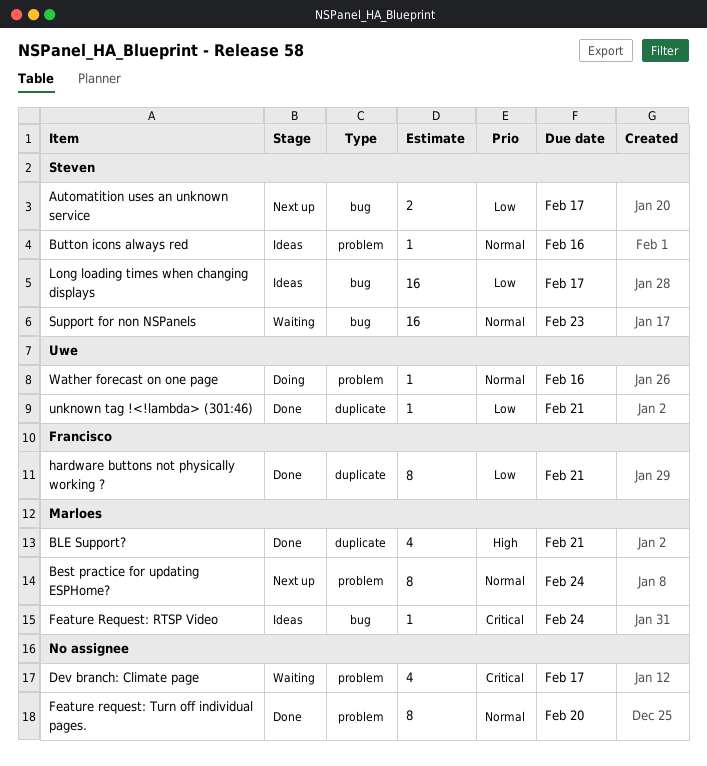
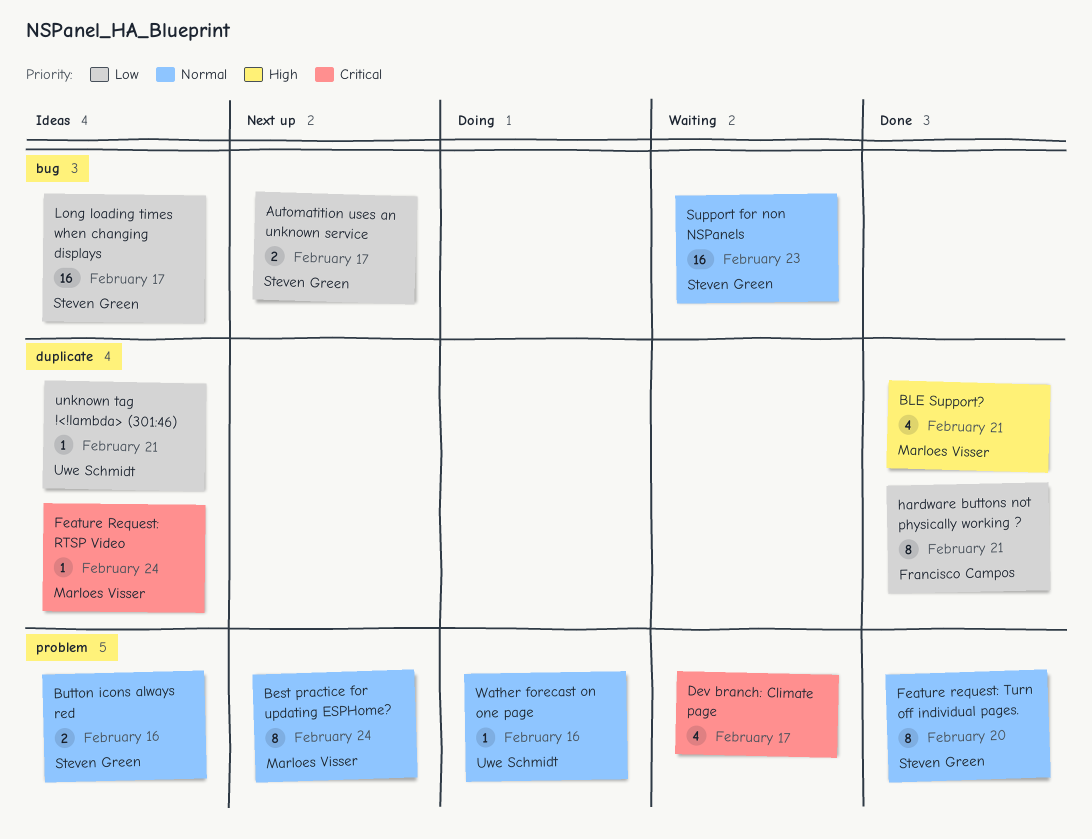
Button icons always red, estimate: 1 -> 2
Feature Request: RTSP Video, label: bug -> duplicate
Feature request: Turn off individual pages., owner: none -> Steven Green
unknown tag !<!lambda> (301:46), status: Done -> Ideas

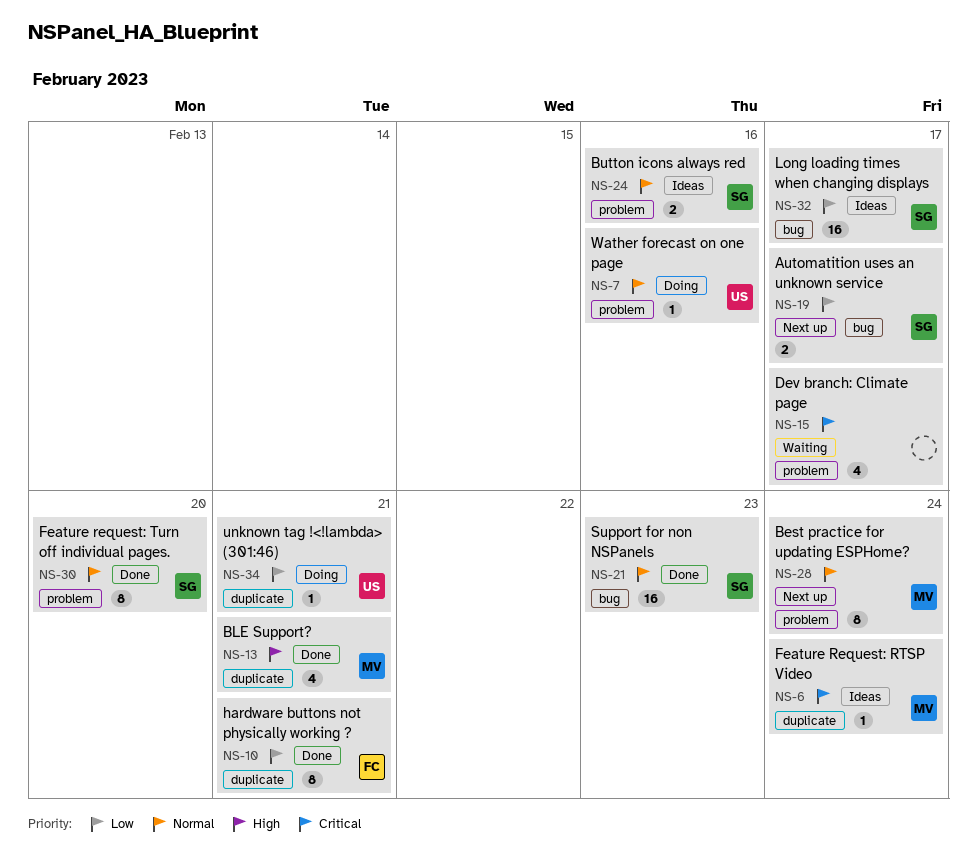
Support for non NSPanels, status: Waiting -> Done
unknown tag !<!lambda> (301:46), status: Ideas -> Doing

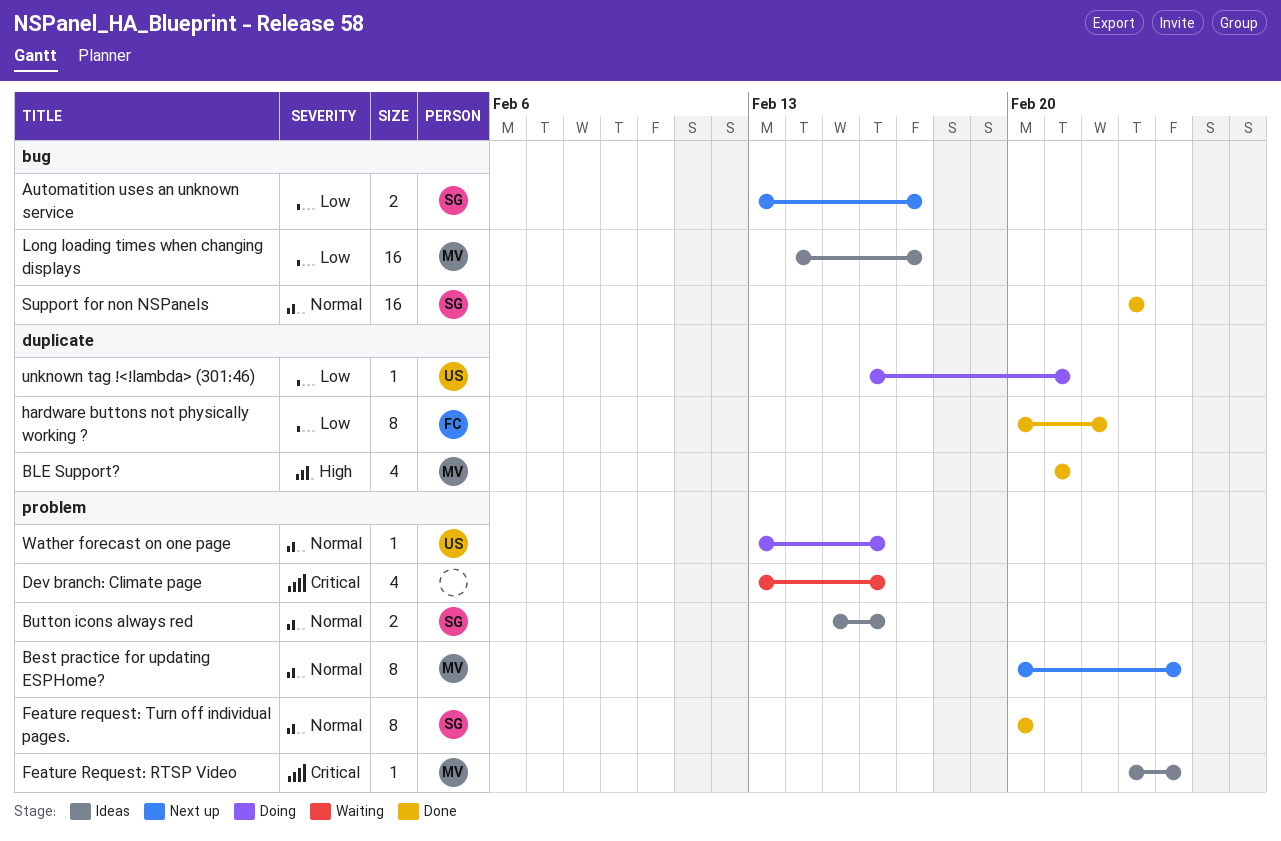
Dev branch: Climate page, due: Feb 17 -> Feb 16
Feature Request: RTSP Video, label: duplicate -> problem
hardware buttons not physically working ?, due: Feb 21 -> Feb 22
Long loading times when changing displays, owner: SG -> MV

